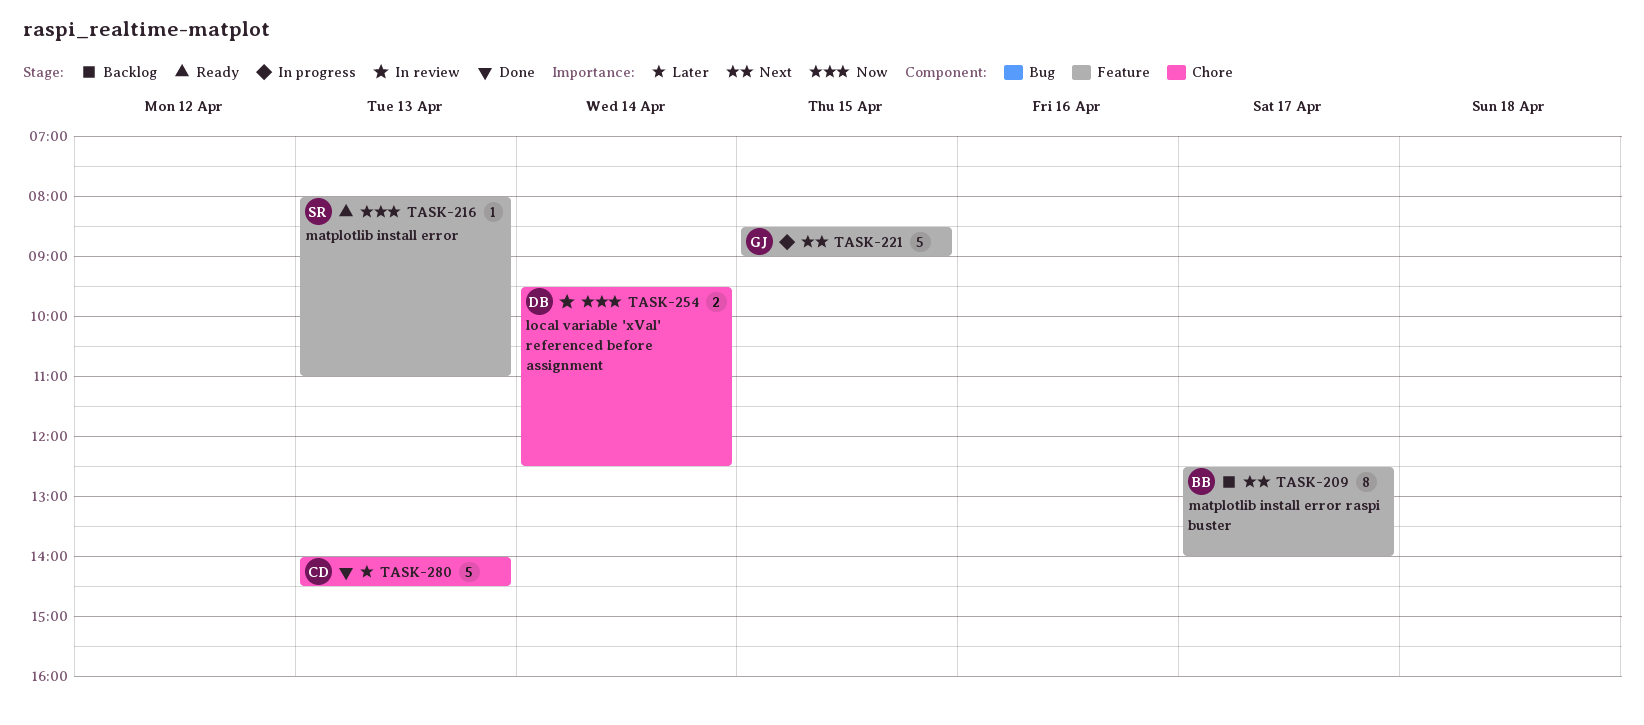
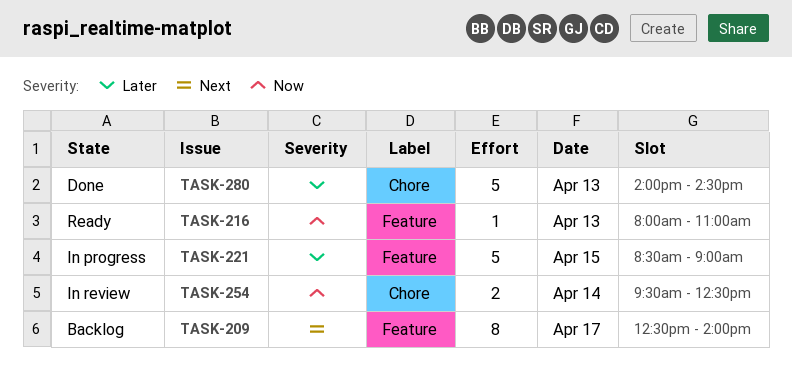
TASK-221, priority: Next -> Later

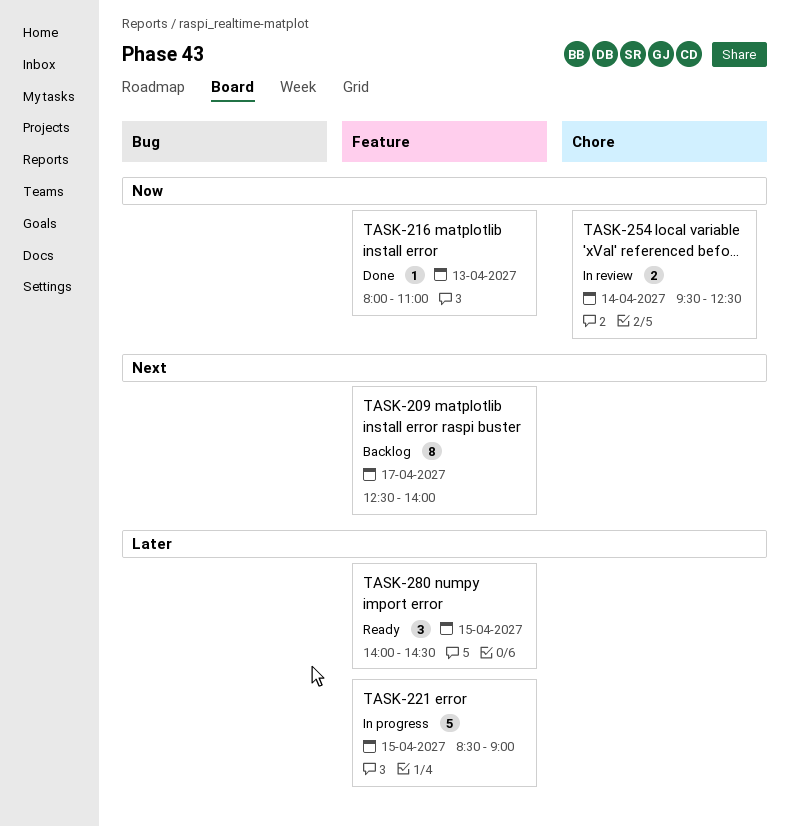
TASK-216, status: Ready -> Done
TASK-280, status: Done -> Ready
TASK-280, label: Chore -> Feature
TASK-280, estimate: 5 -> 3
TASK-280, day: Apr 13 -> Apr 15

